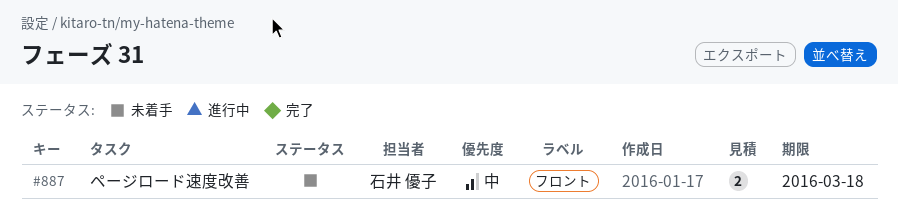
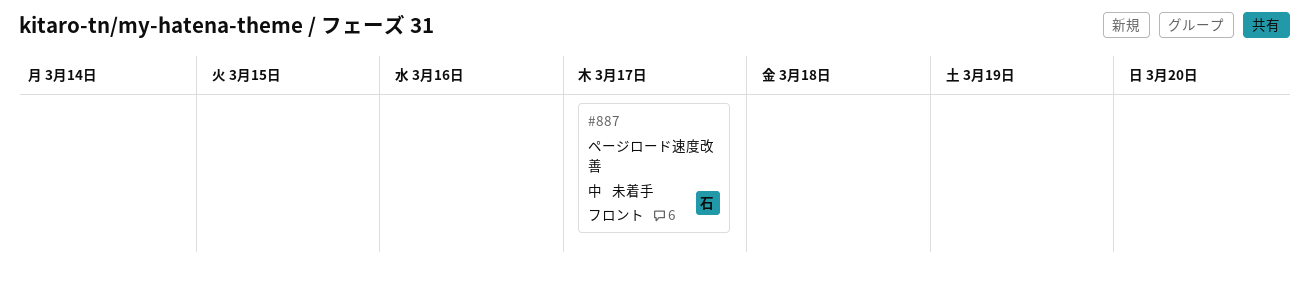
#887, due: Mar 18 -> Mar 17

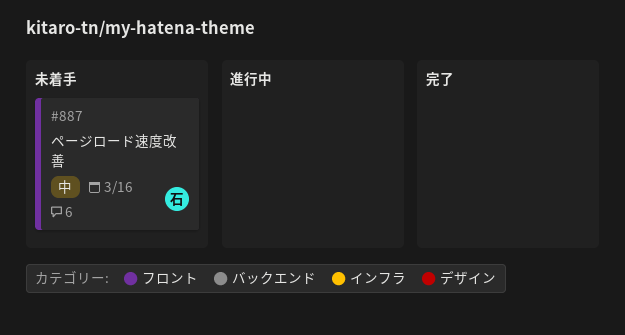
#887, due: Mar 17 -> Mar 16

